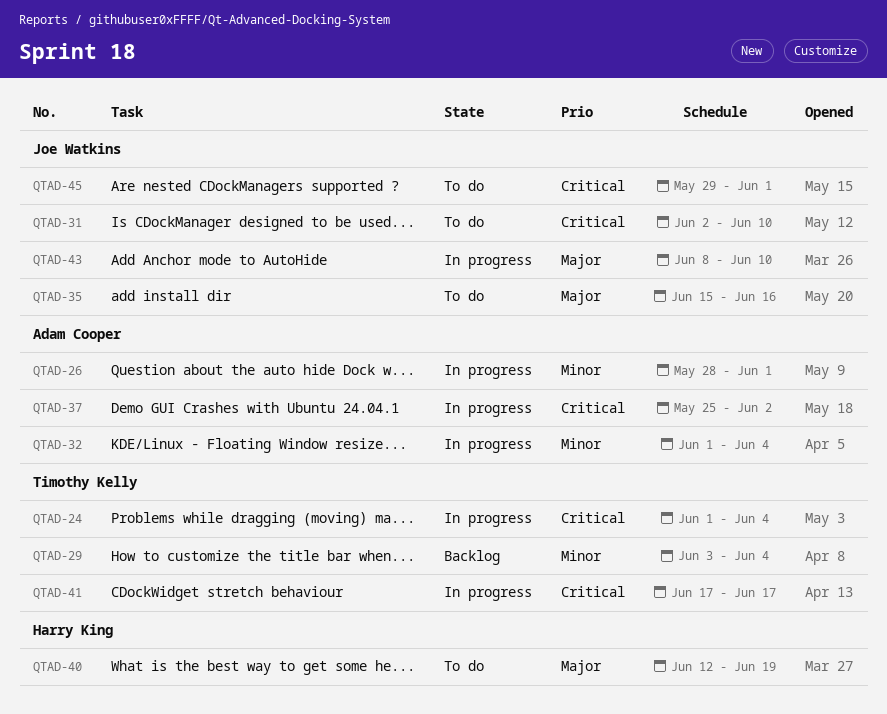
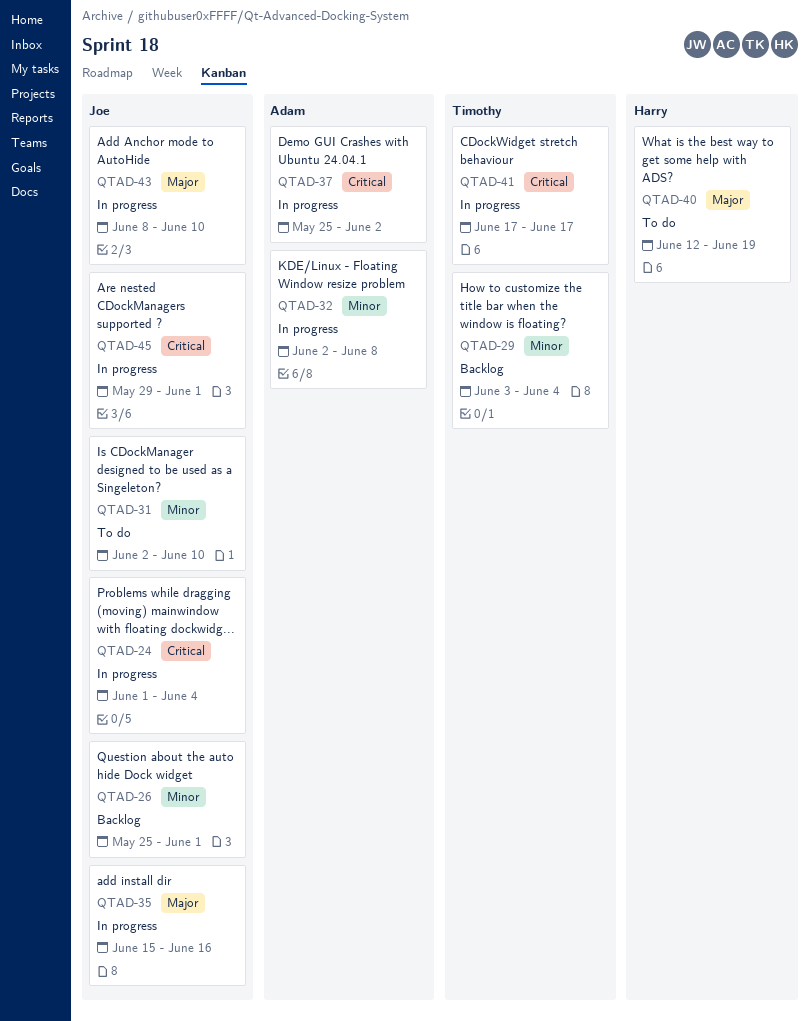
QTAD-24, owner: Timothy Kelly -> Joe Watkins
QTAD-26, status: In progress -> Backlog
QTAD-26, owner: Adam Cooper -> Joe Watkins
QTAD-26, start: May 28 -> May 25
QTAD-31, priority: Critical -> Minor
QTAD-32, start: Jun 1 -> Jun 2
QTAD-32, due: Jun 4 -> Jun 8
QTAD-35, status: To do -> In progress
QTAD-45, status: To do -> In progress

